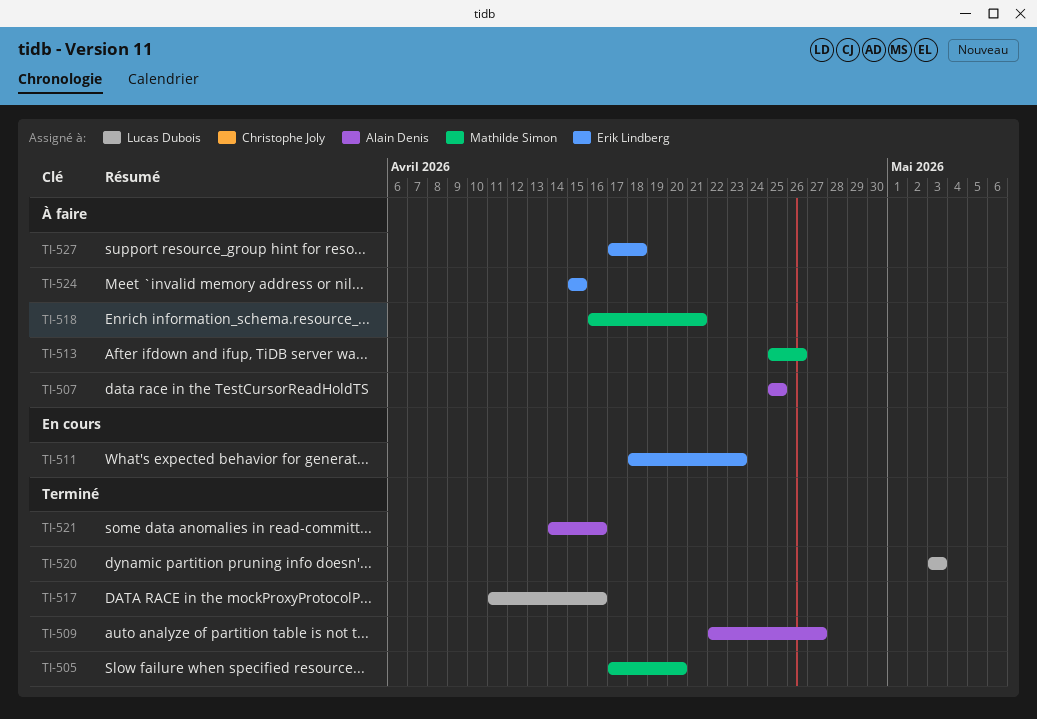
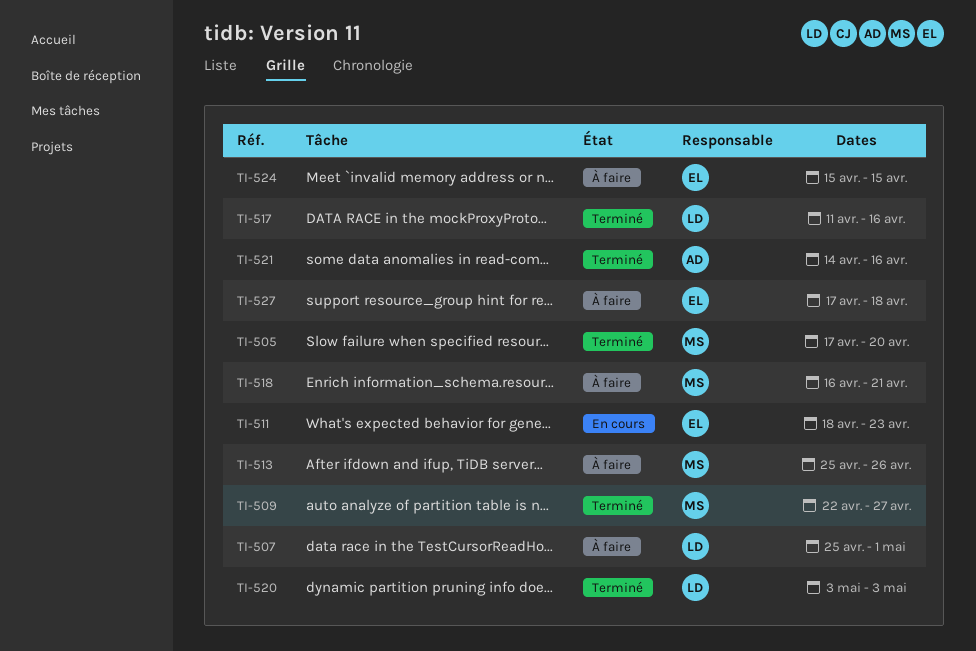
TI-507, owner: Alain Denis -> Lucas Dubois
TI-507, due: Apr 25 -> May 1
TI-509, owner: Alain Denis -> Mathilde Simon

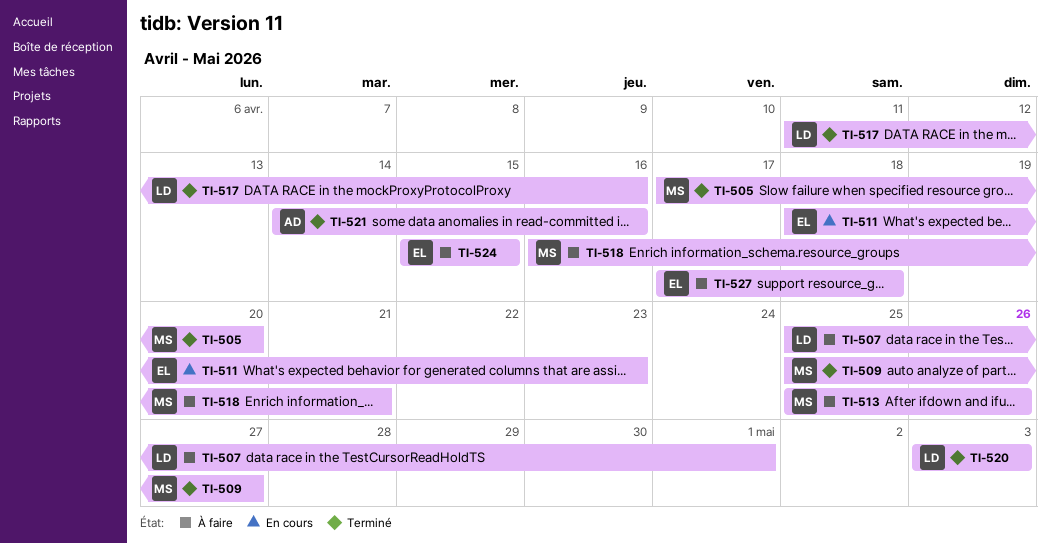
TI-509, start: Apr 22 -> Apr 25

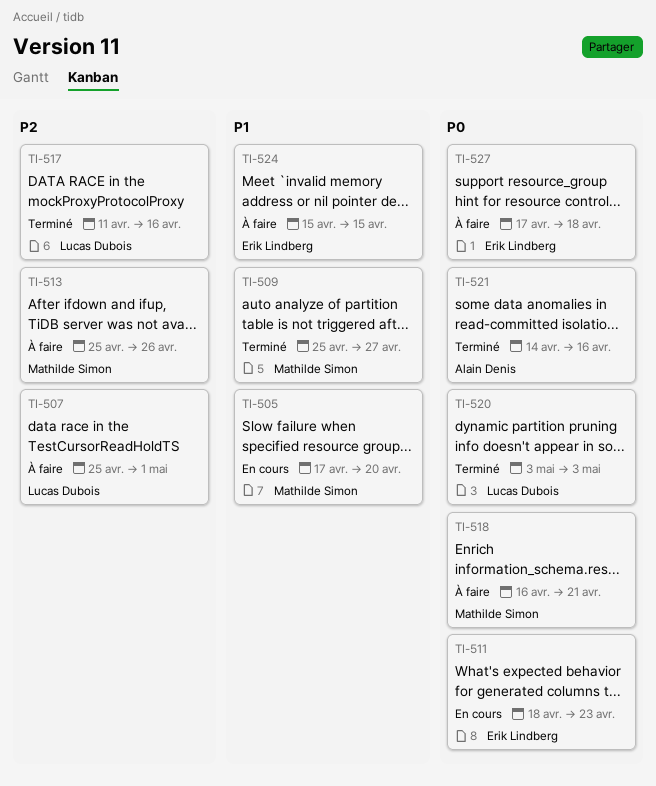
TI-505, status: Terminé -> En cours

